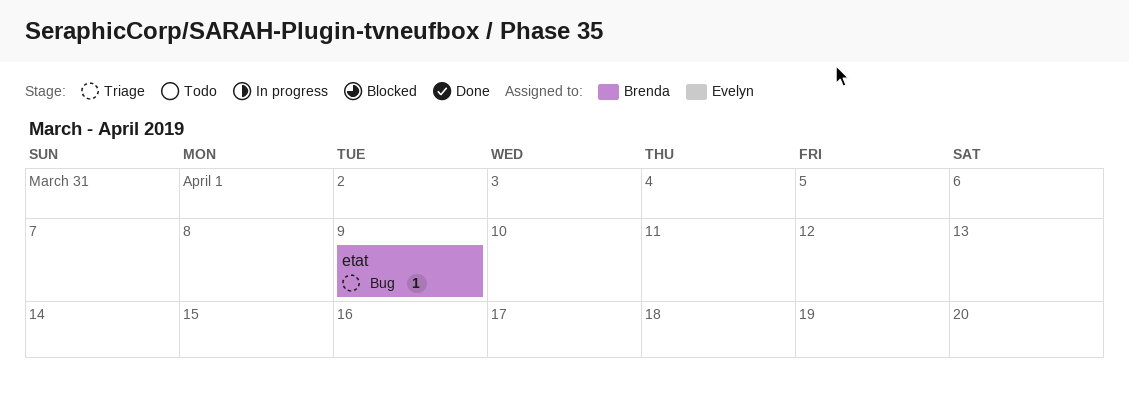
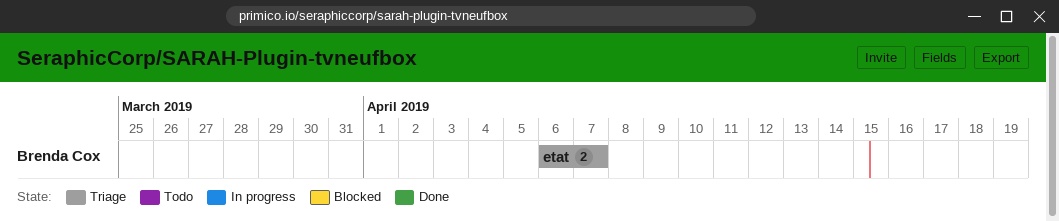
etat, estimate: 1 -> 2
etat, due: Apr 9 -> Apr 7

